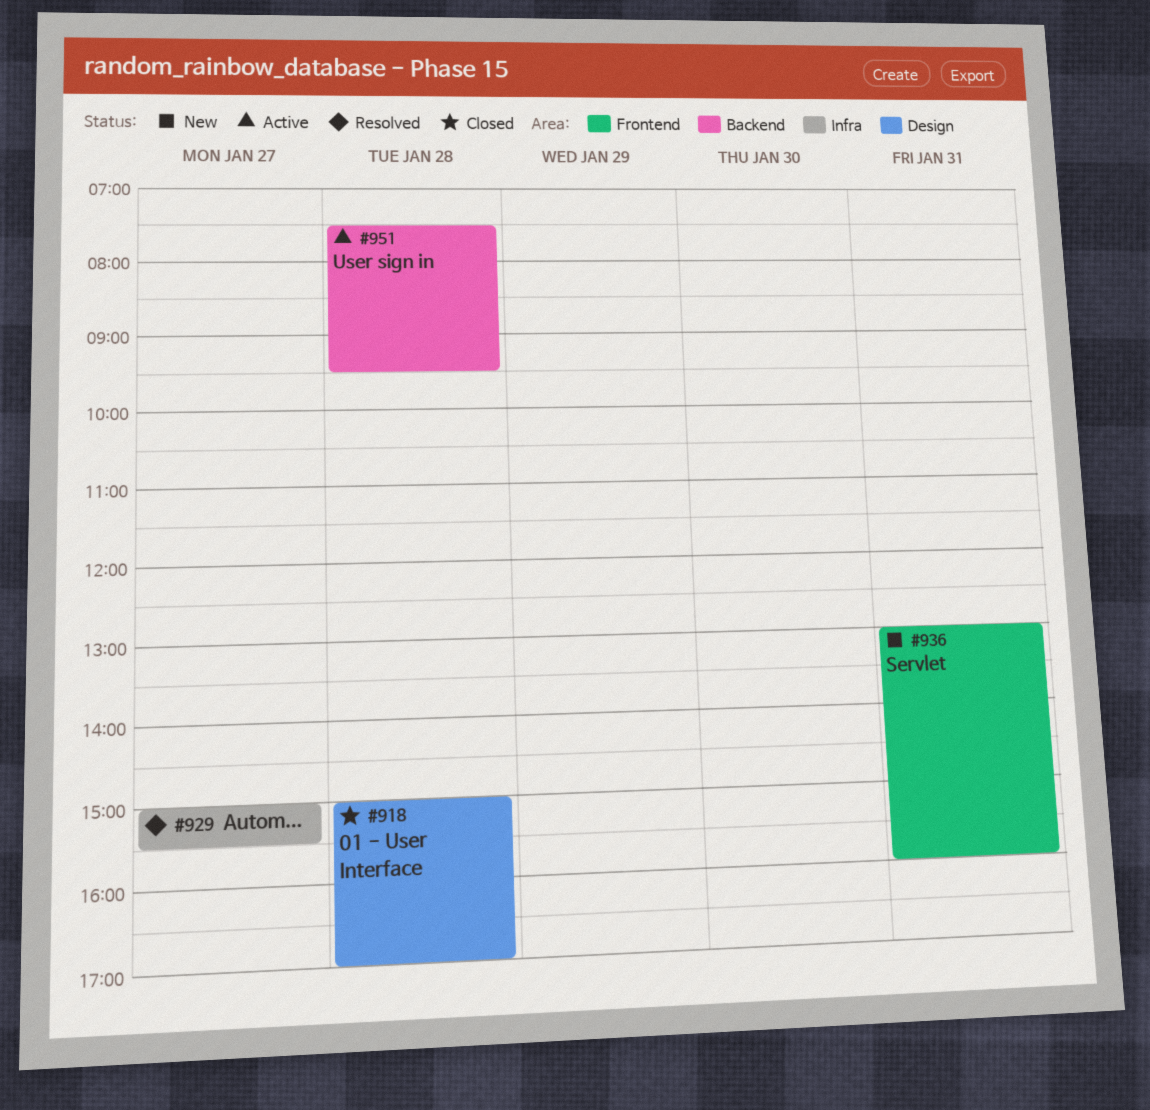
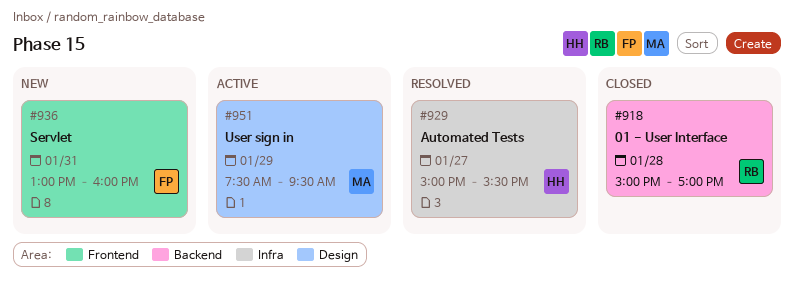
#918, label: Design -> Backend
#951, label: Backend -> Design
#951, day: Jan 28 -> Jan 29

